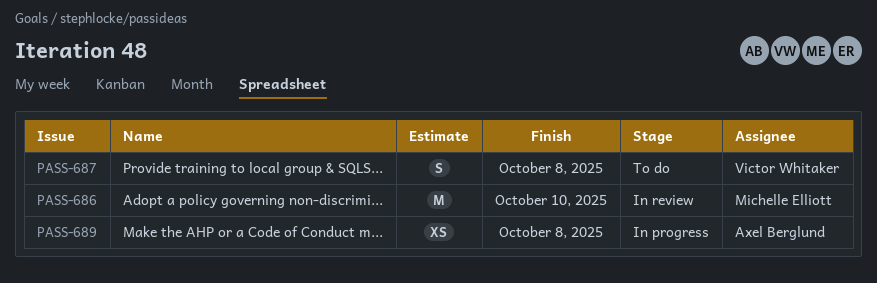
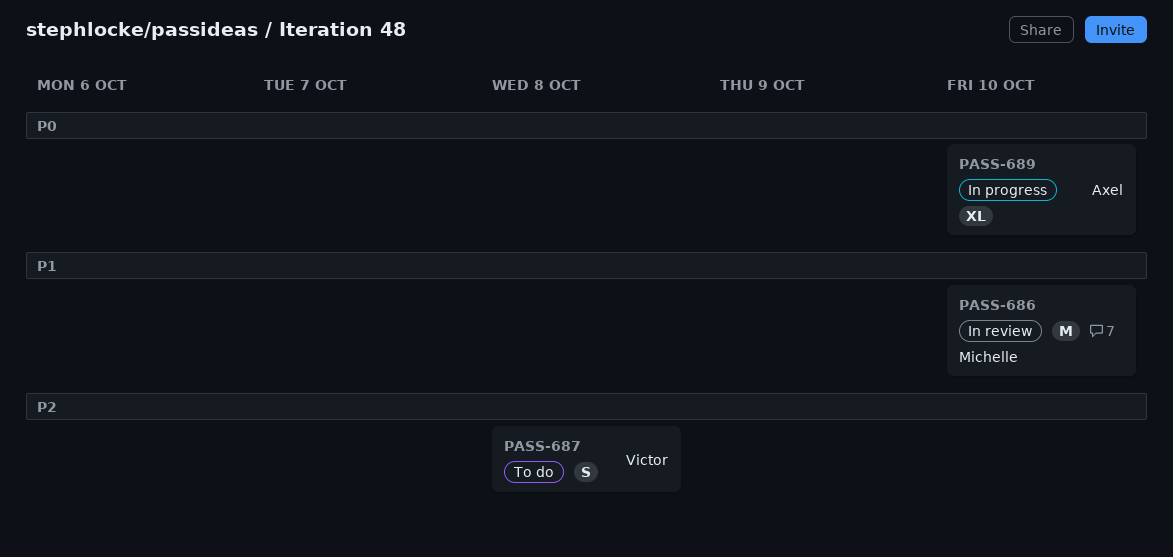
PASS-689, estimate: XS -> XL
PASS-689, due: Oct 8 -> Oct 10

